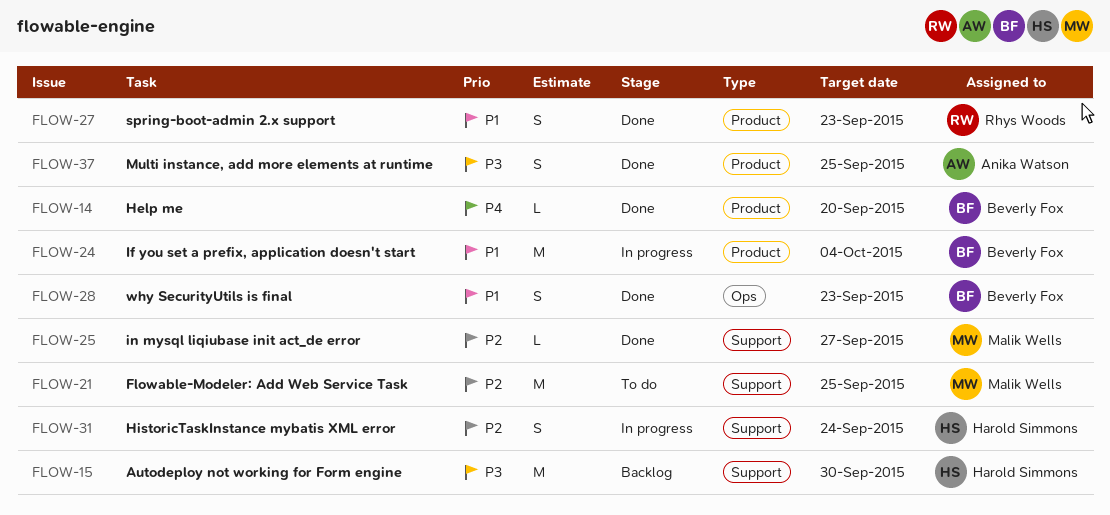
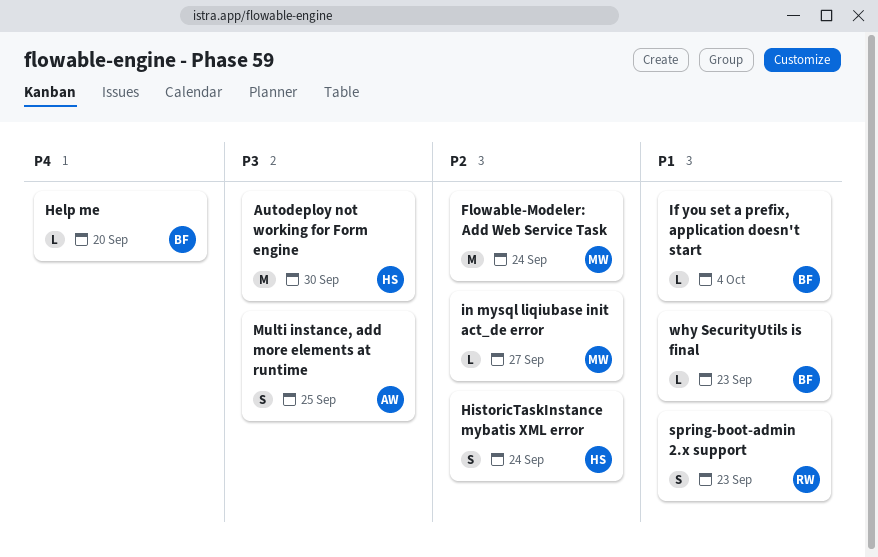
Flowable-Modeler: Add Web Service Task, due: Sep 25 -> Sep 24
If you set a prefix, application doesn't start, estimate: M -> L
why SecurityUtils is final, estimate: S -> L

